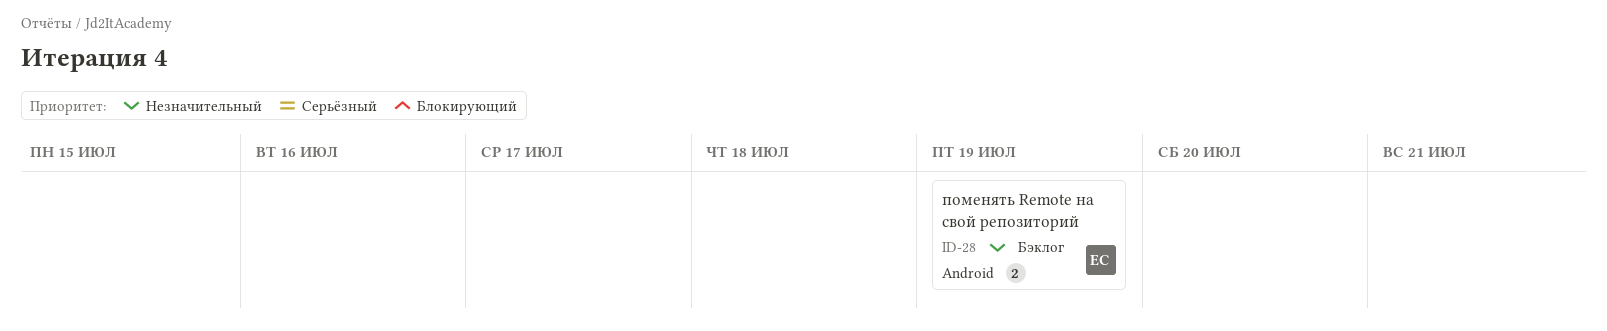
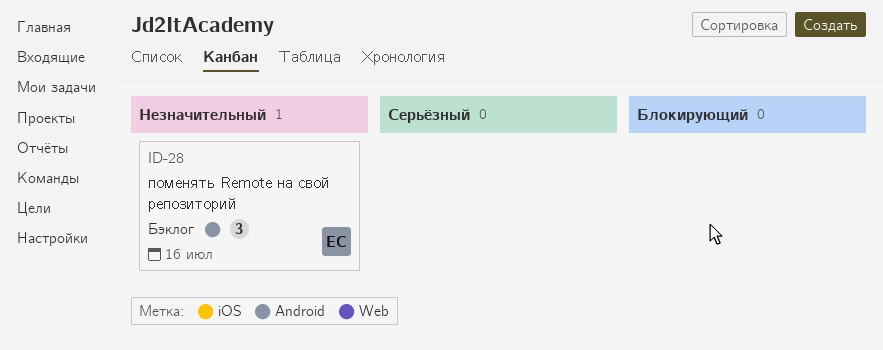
ID-28, estimate: 2 -> 3
ID-28, due: Jul 19 -> Jul 16

